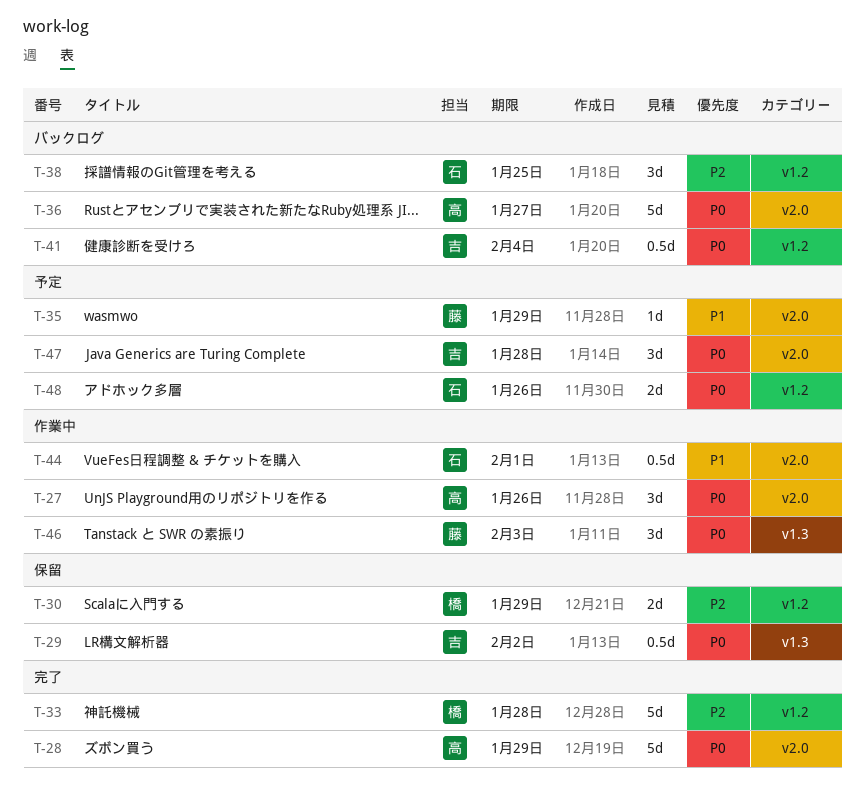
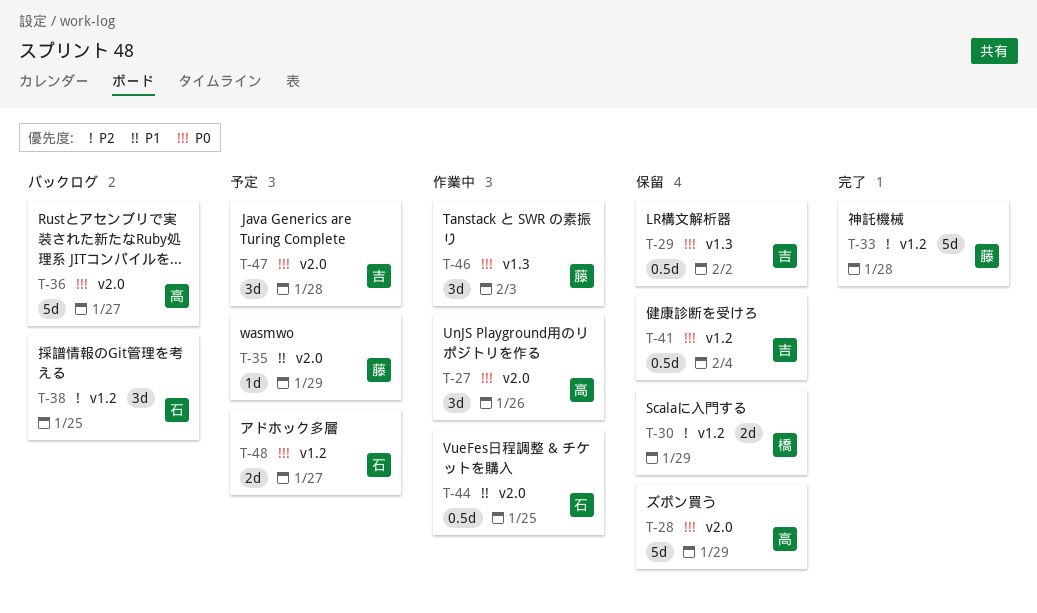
T-28, status: 完了 -> 保留
T-33, owner: 橋 -> 藤
T-41, status: バックログ -> 保留
T-44, due: Feb 1 -> Jan 25
T-48, due: Jan 26 -> Jan 27

